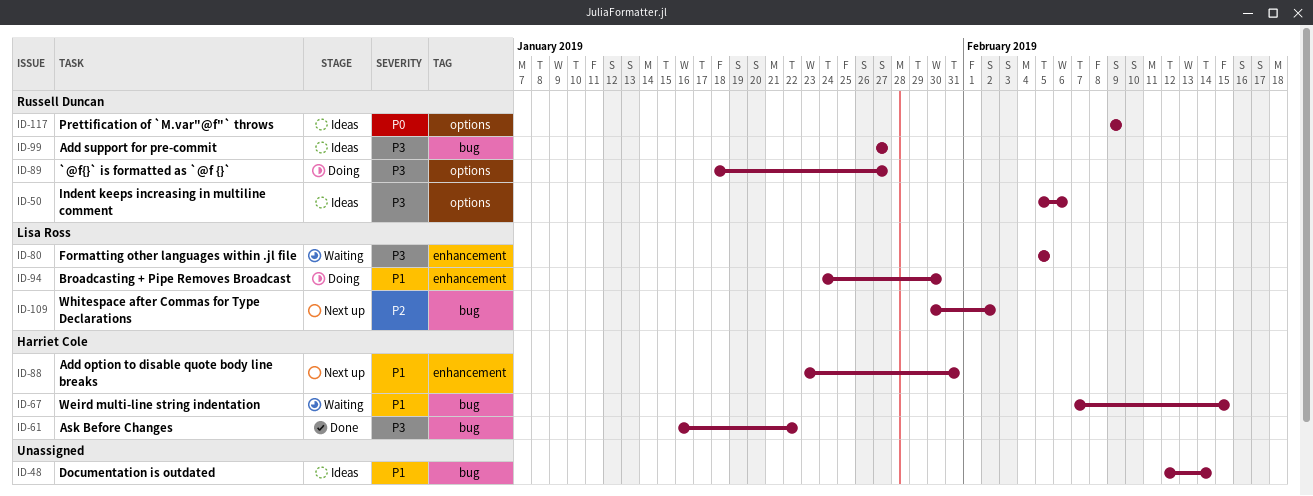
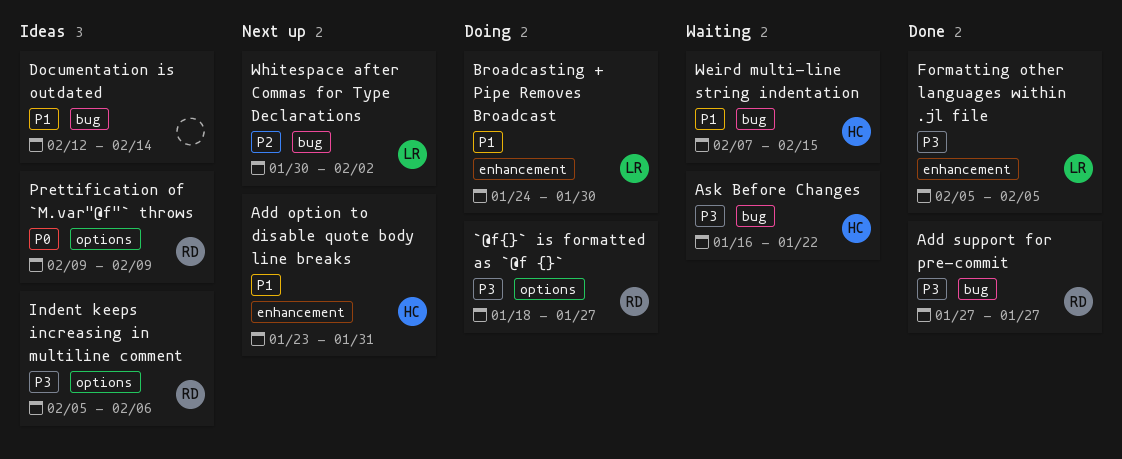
Add support for pre-commit, status: Ideas -> Done
Ask Before Changes, status: Done -> Waiting
Formatting other languages within .jl file, status: Waiting -> Done

